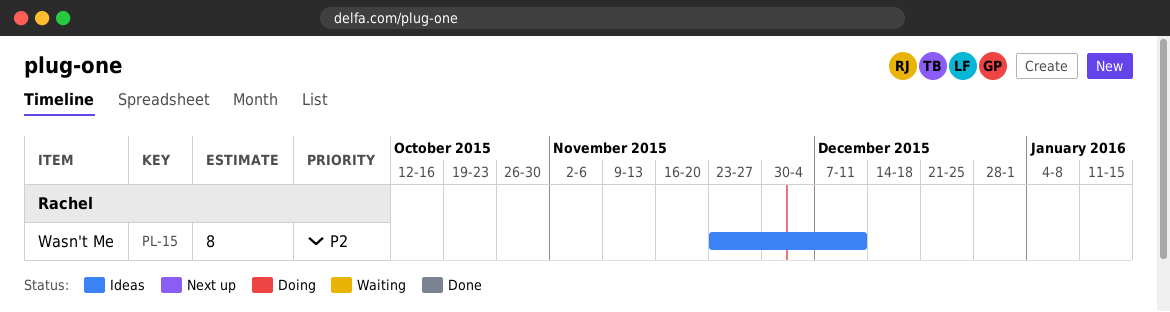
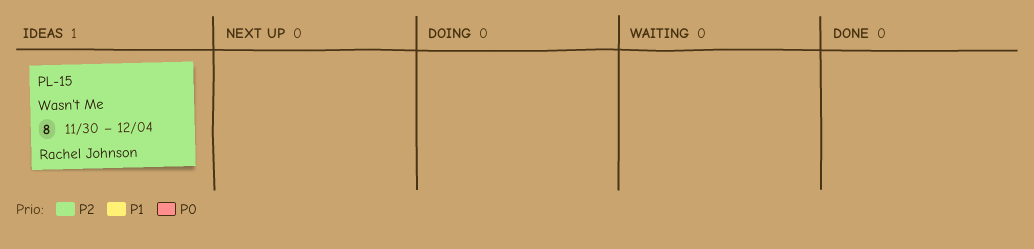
PL-15, start: Nov 23 -> Nov 30
PL-15, due: Dec 11 -> Dec 4

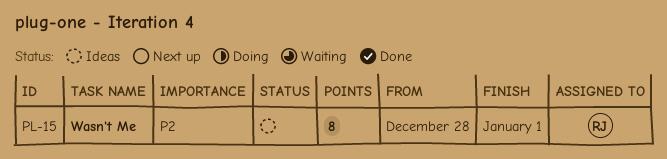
PL-15, start: Nov 30 -> Dec 28
PL-15, due: Dec 4 -> Jan 1

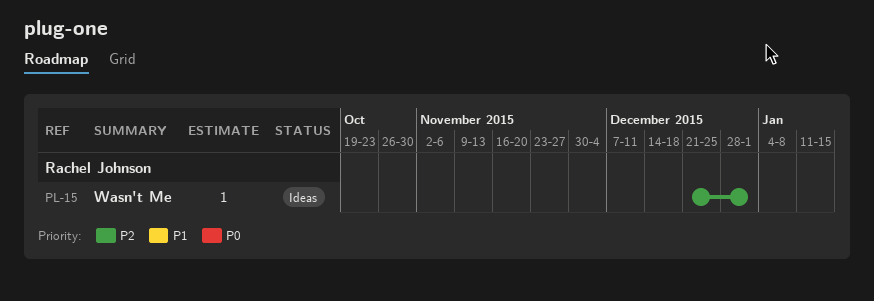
PL-15, estimate: 8 -> 1
PL-15, start: Dec 28 -> Dec 21

